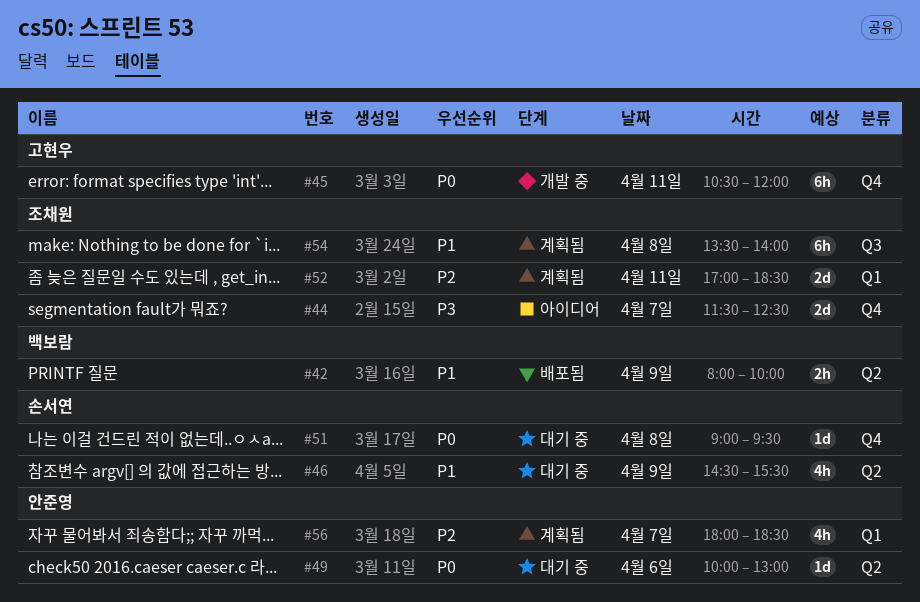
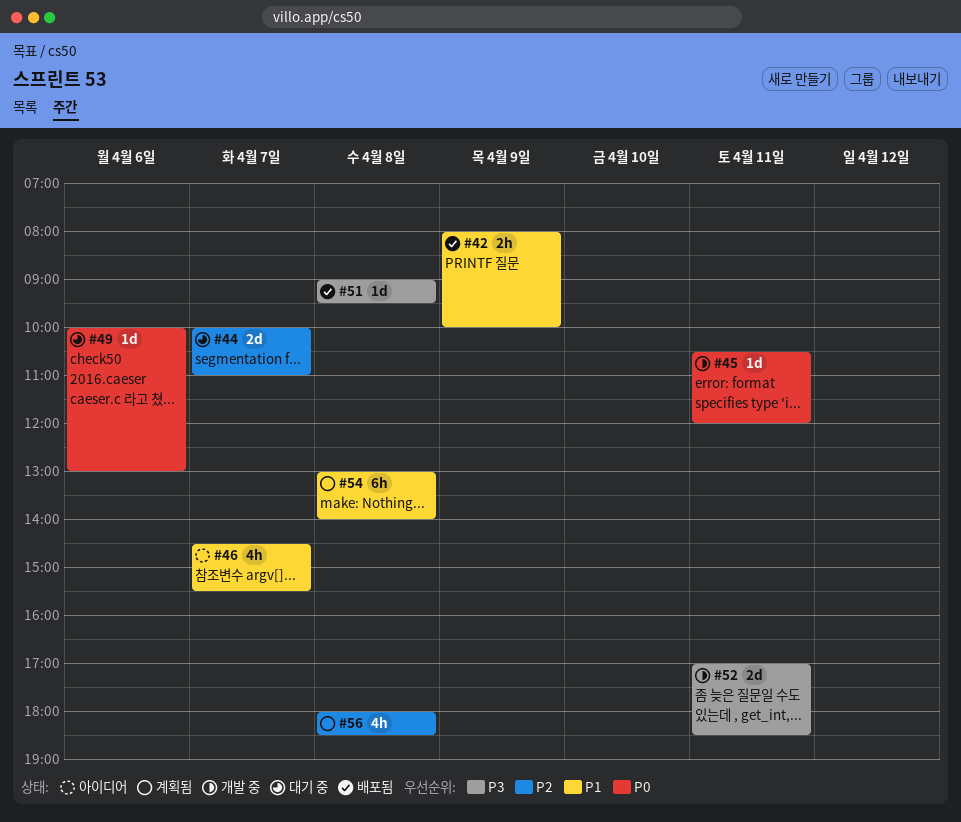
#44, status: 아이디어 -> 대기 중
#44, priority: P3 -> P2
#44, begins: 11:30 -> 10:00
#44, ends: 12:30 -> 11:00
#45, estimate: 6h -> 1d
#46, status: 대기 중 -> 아이디어
#46, day: Apr 9 -> Apr 7
#51, status: 대기 중 -> 배포됨
#51, priority: P0 -> P3
#52, status: 계획됨 -> 개발 중
#52, priority: P2 -> P3
#54, begins: 13:30 -> 13:00
#56, day: Apr 7 -> Apr 8

